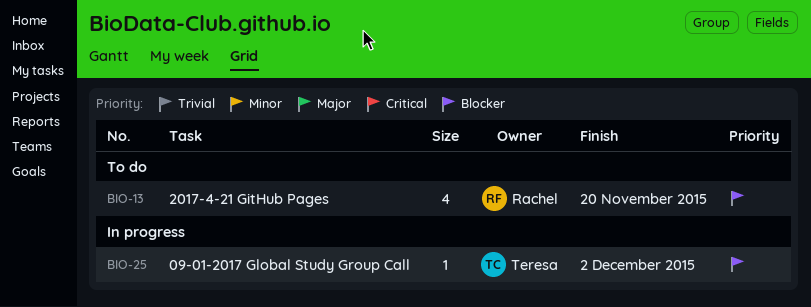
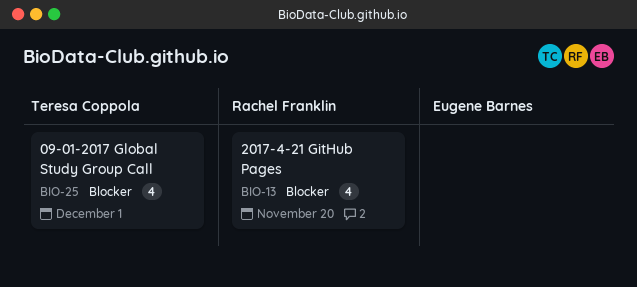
BIO-25, estimate: 1 -> 4
BIO-25, due: Dec 2 -> Dec 1

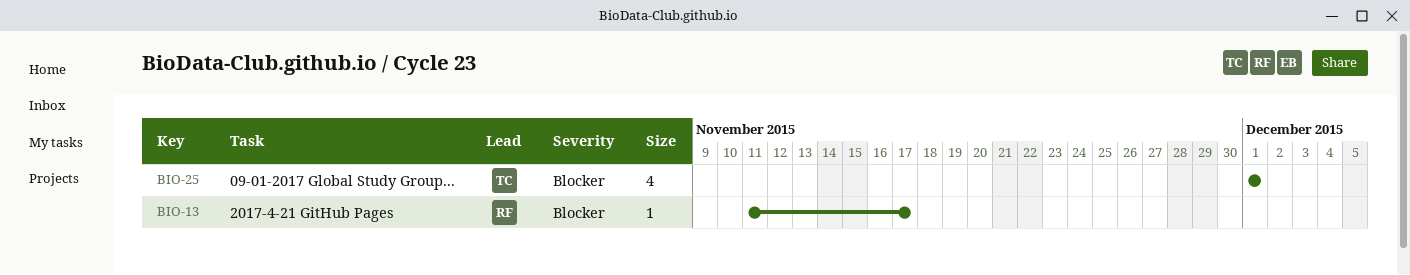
BIO-13, estimate: 4 -> 1
BIO-13, due: Nov 20 -> Nov 17

